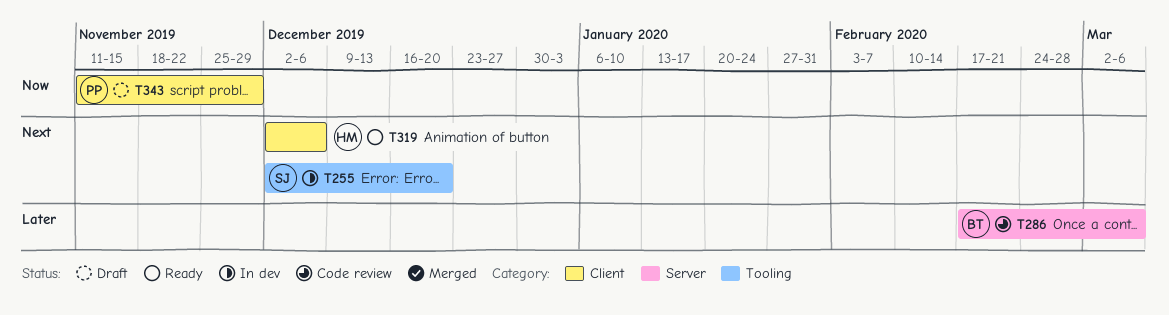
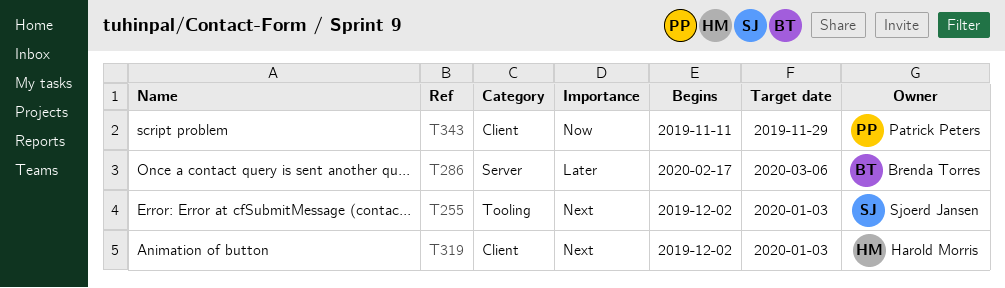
T255, due: Dec 20 -> Jan 3
T319, due: Dec 6 -> Jan 3

